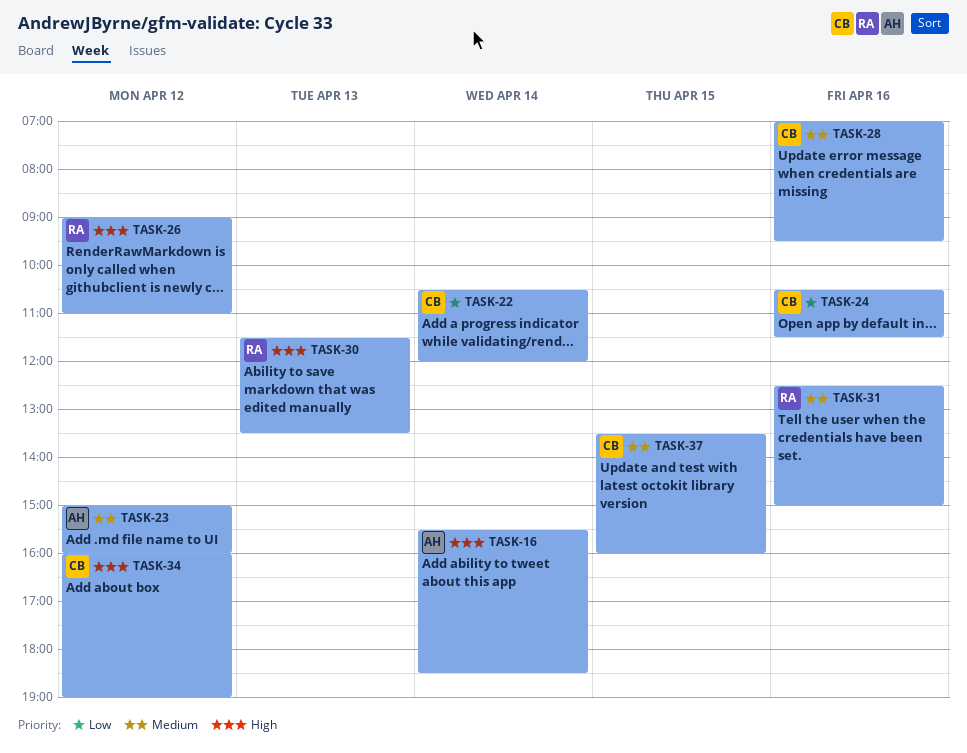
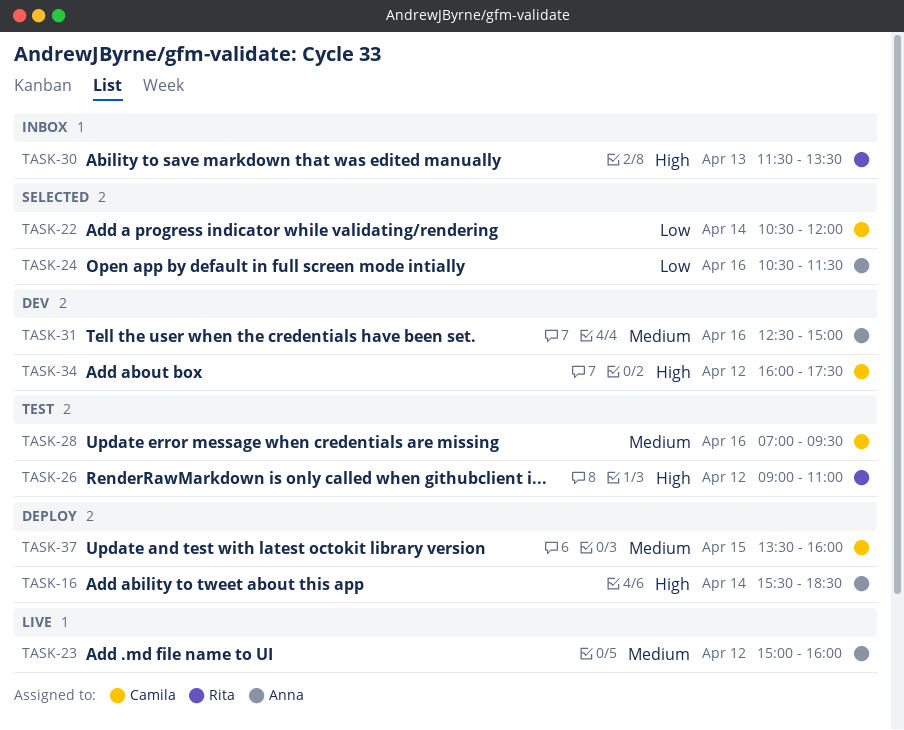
TASK-24, owner: Camila -> Anna
TASK-31, owner: Rita -> Anna
TASK-34, ends: 19:00 -> 17:30

